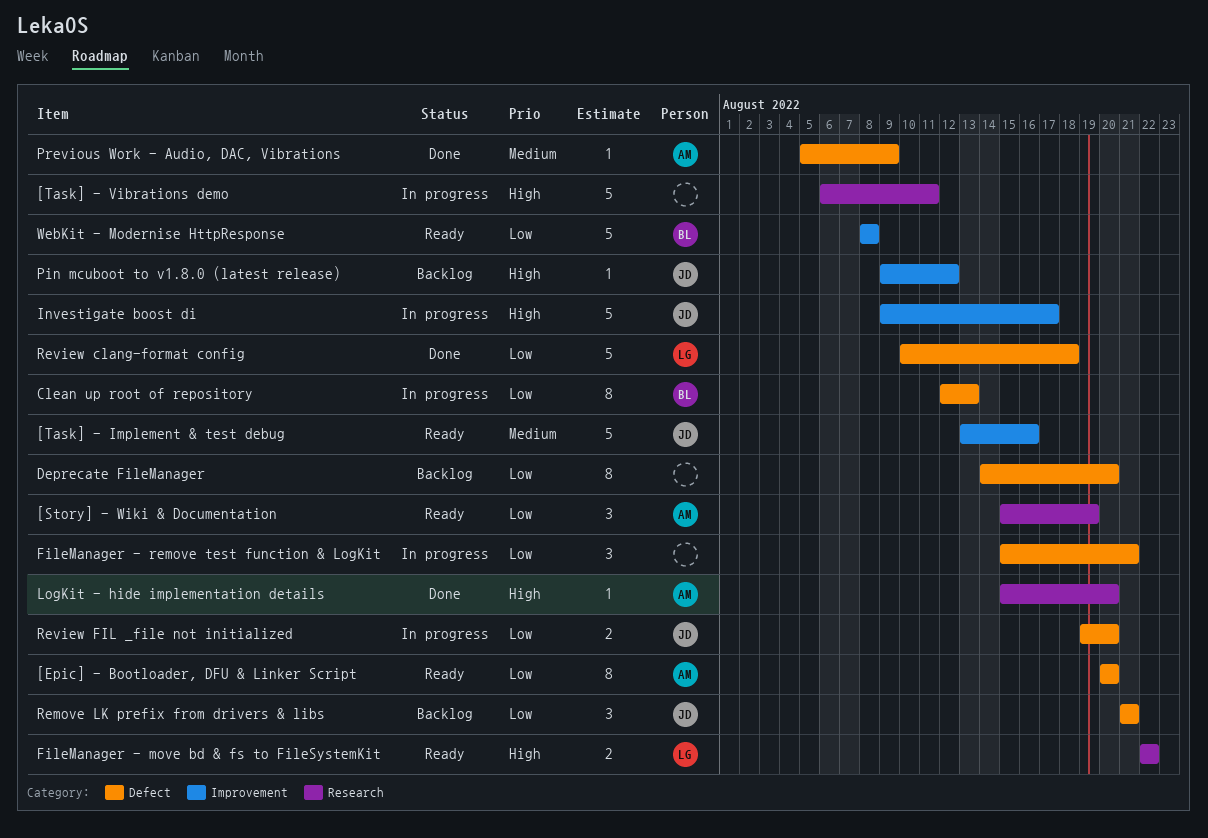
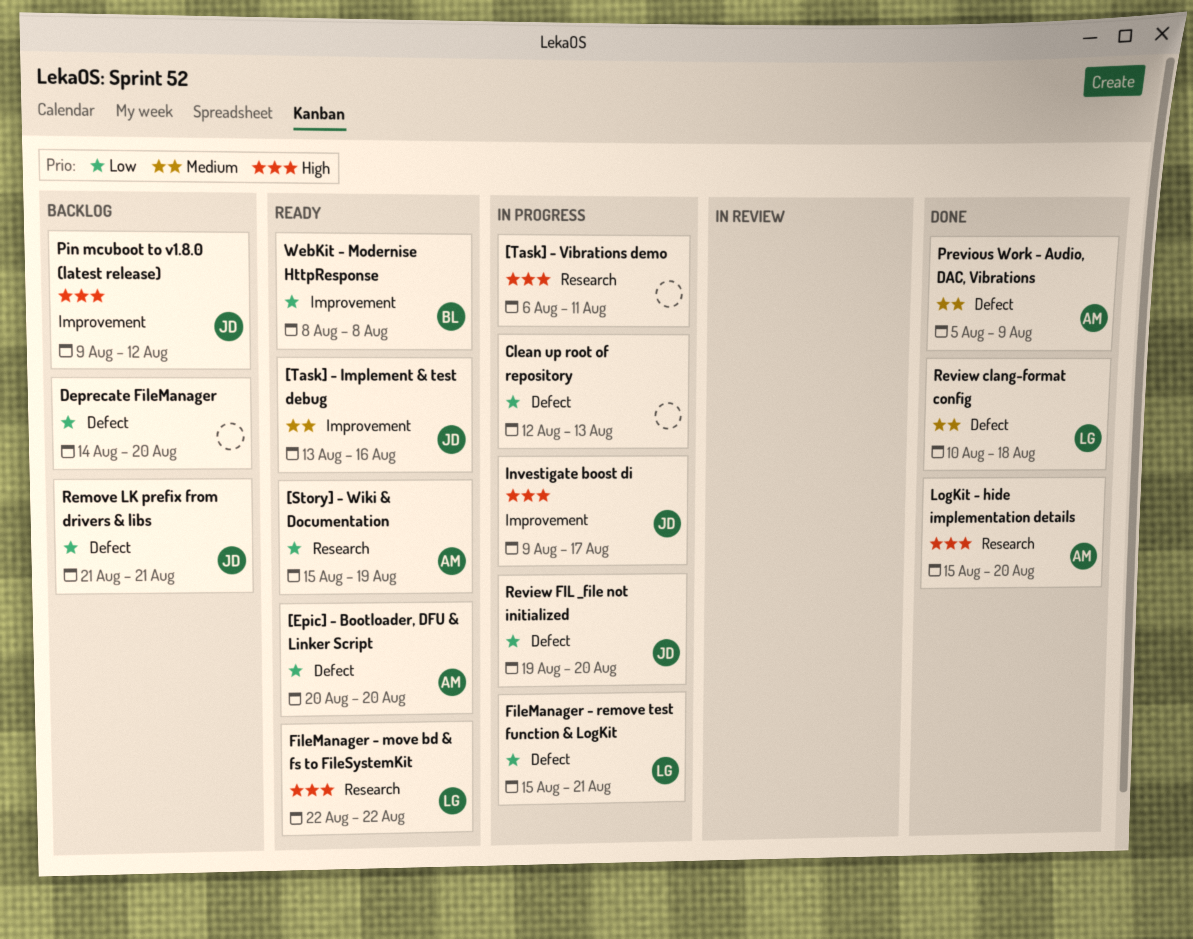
Clean up root of repository, owner: BL -> none
FileManager - remove test function & LogKit, owner: none -> LG
Review clang-format config, priority: Low -> Medium

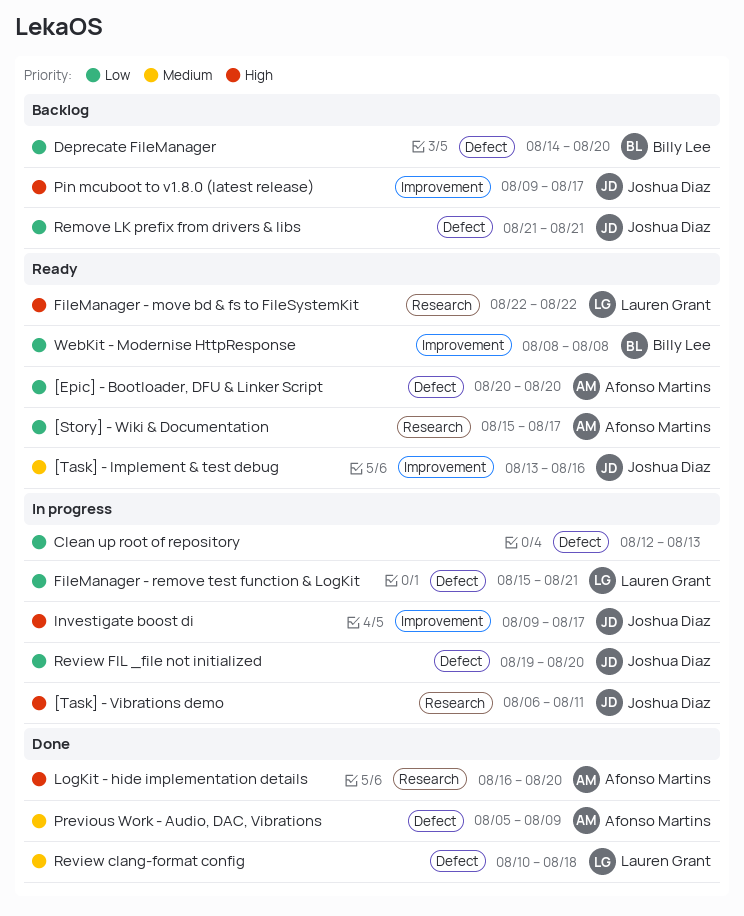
[Story] - Wiki & Documentation, due: Aug 19 -> Aug 17
[Task] - Vibrations demo, owner: none -> Joshua Diaz
Deprecate FileManager, owner: none -> Billy Lee
LogKit - hide implementation details, start: Aug 15 -> Aug 16
Pin mcuboot to v1.8.0 (latest release), due: Aug 12 -> Aug 17

